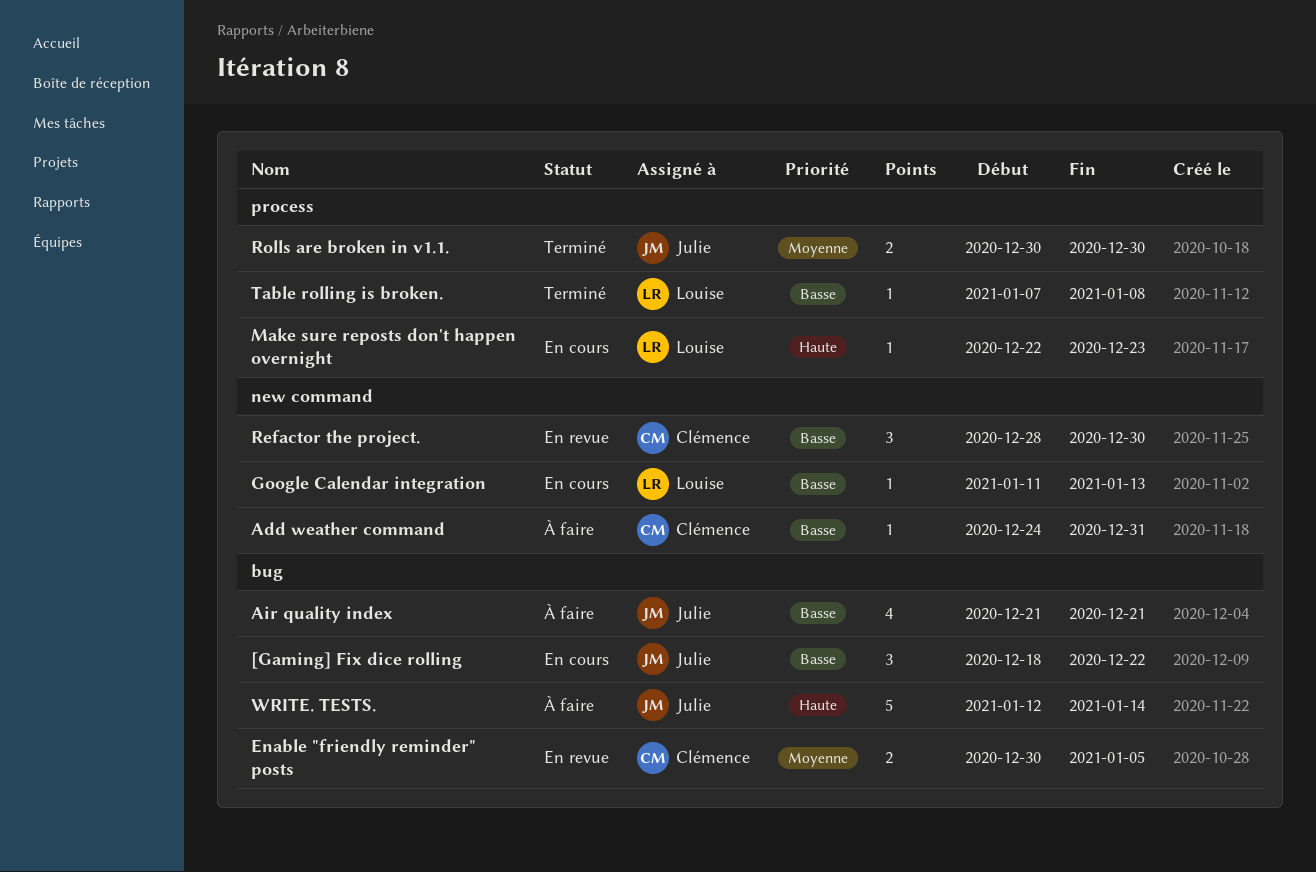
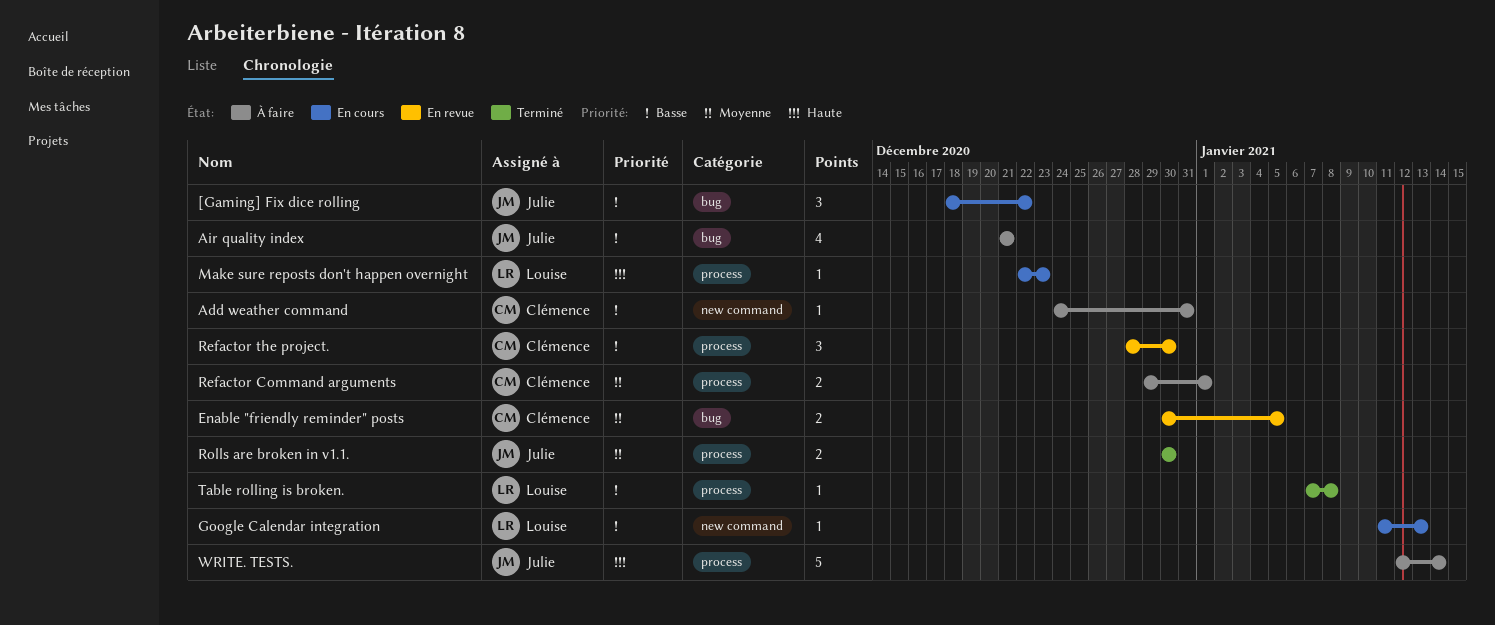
Refactor Command arguments: none -> present
Refactor the project., label: new command -> process
WRITE. TESTS., label: bug -> process

